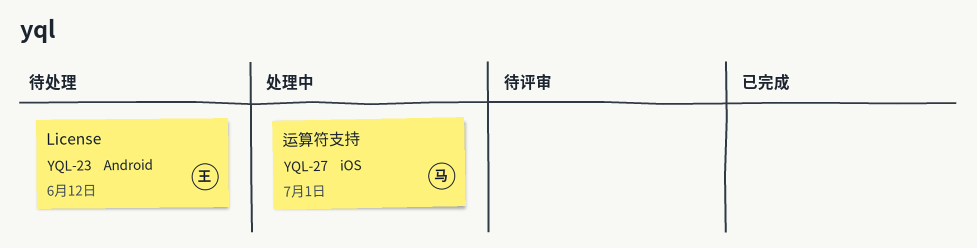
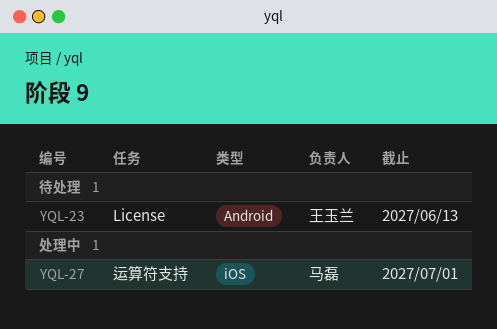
YQL-23, due: Jun 12 -> Jun 13

